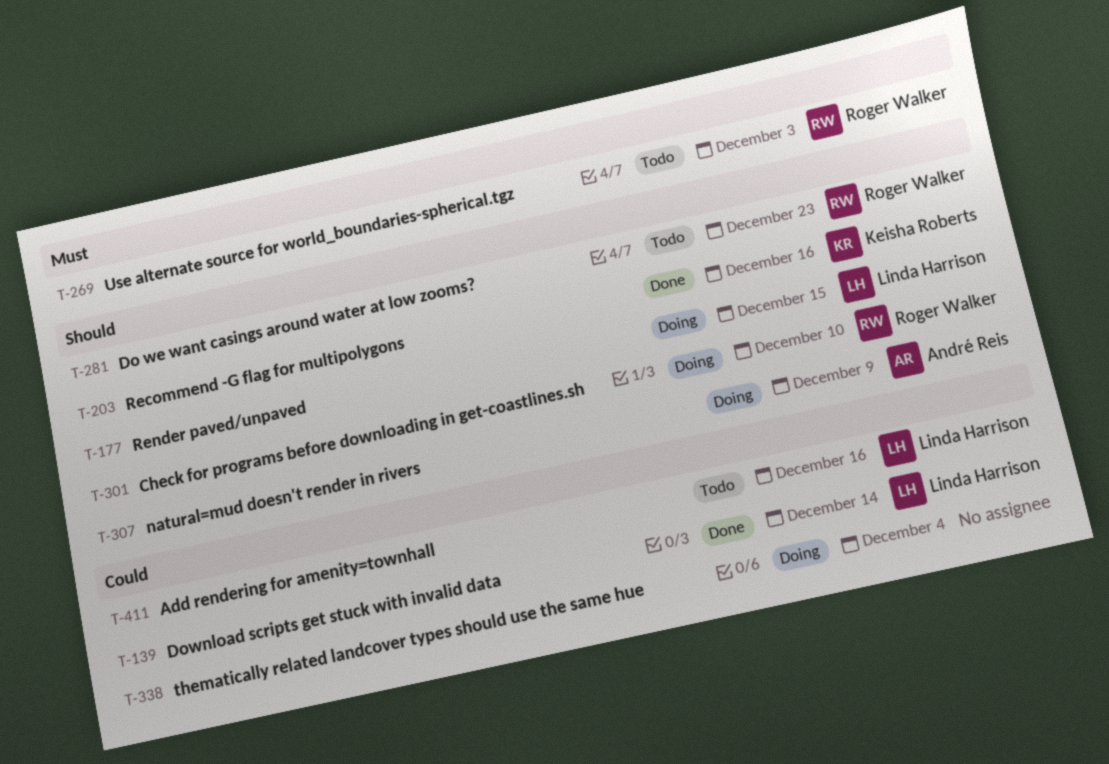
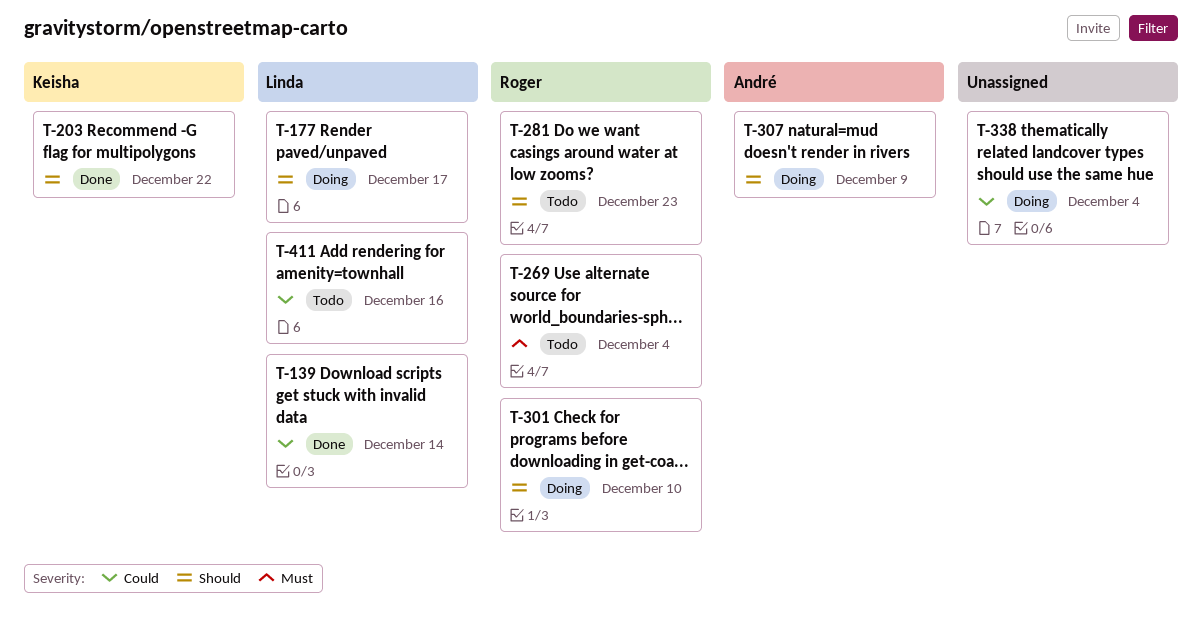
T-177, due: Dec 15 -> Dec 17
T-203, due: Dec 16 -> Dec 22
T-269, due: Dec 3 -> Dec 4

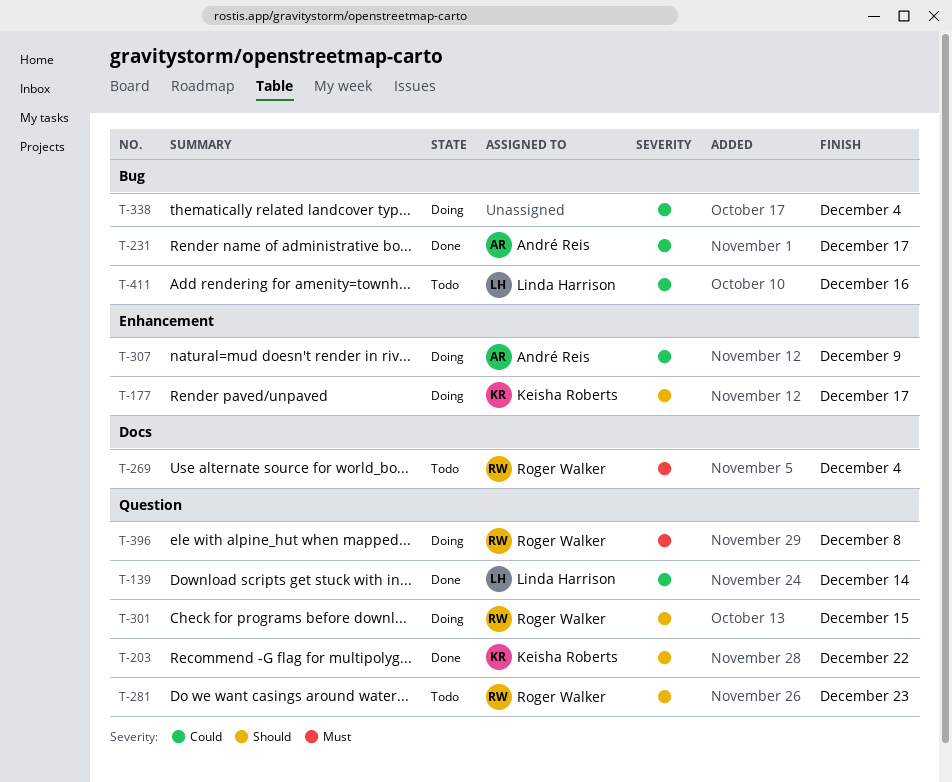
T-177, owner: Linda Harrison -> Keisha Roberts
T-231: none -> present
T-301, due: Dec 10 -> Dec 15
T-307, priority: Should -> Could
T-396: none -> present

